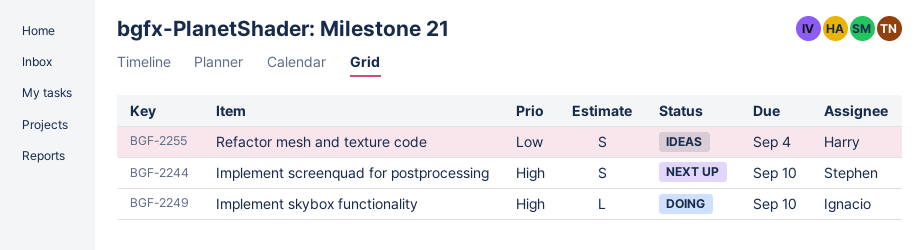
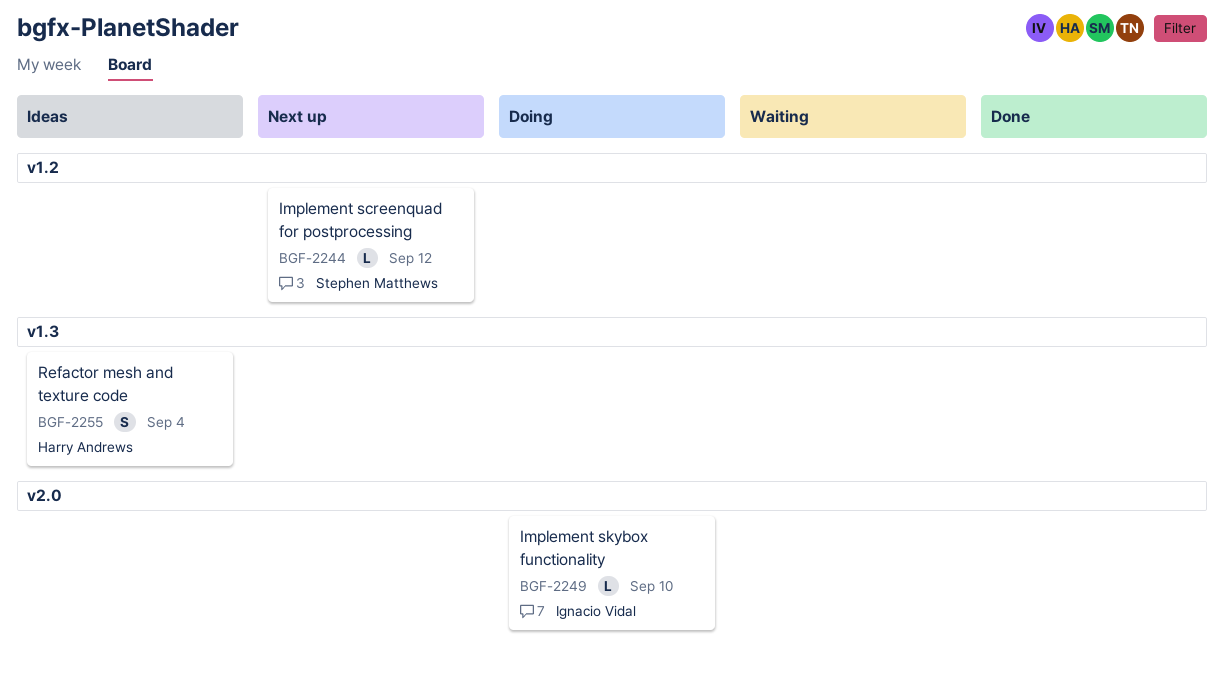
BGF-2244, estimate: S -> L
BGF-2244, due: Sep 10 -> Sep 12

